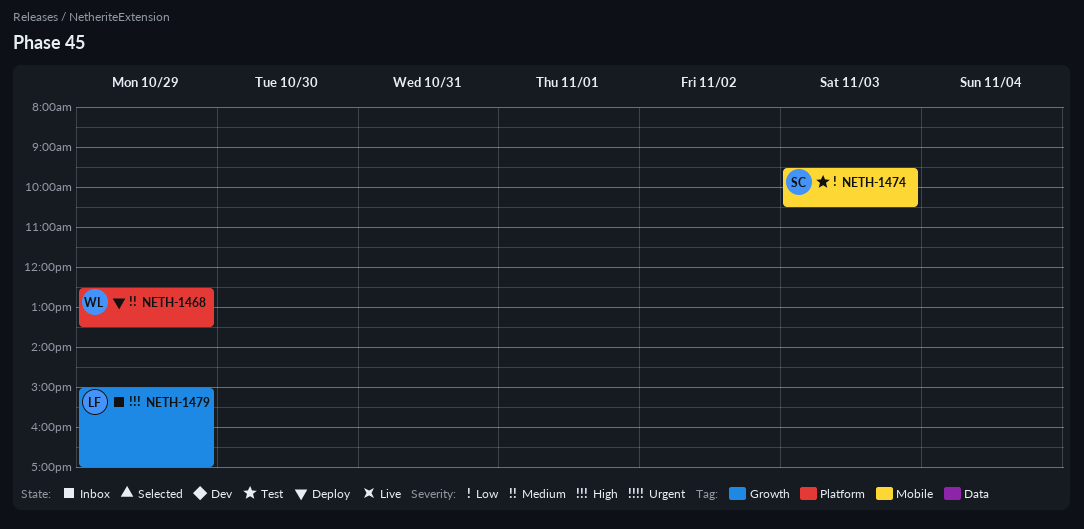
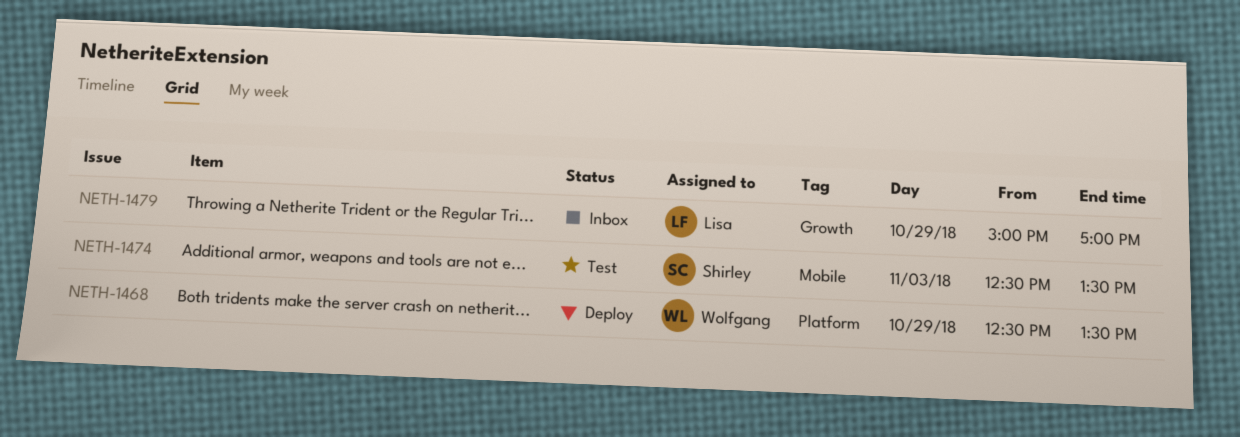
NETH-1474, begins: 09:30 -> 12:30
NETH-1474, ends: 10:30 -> 13:30

